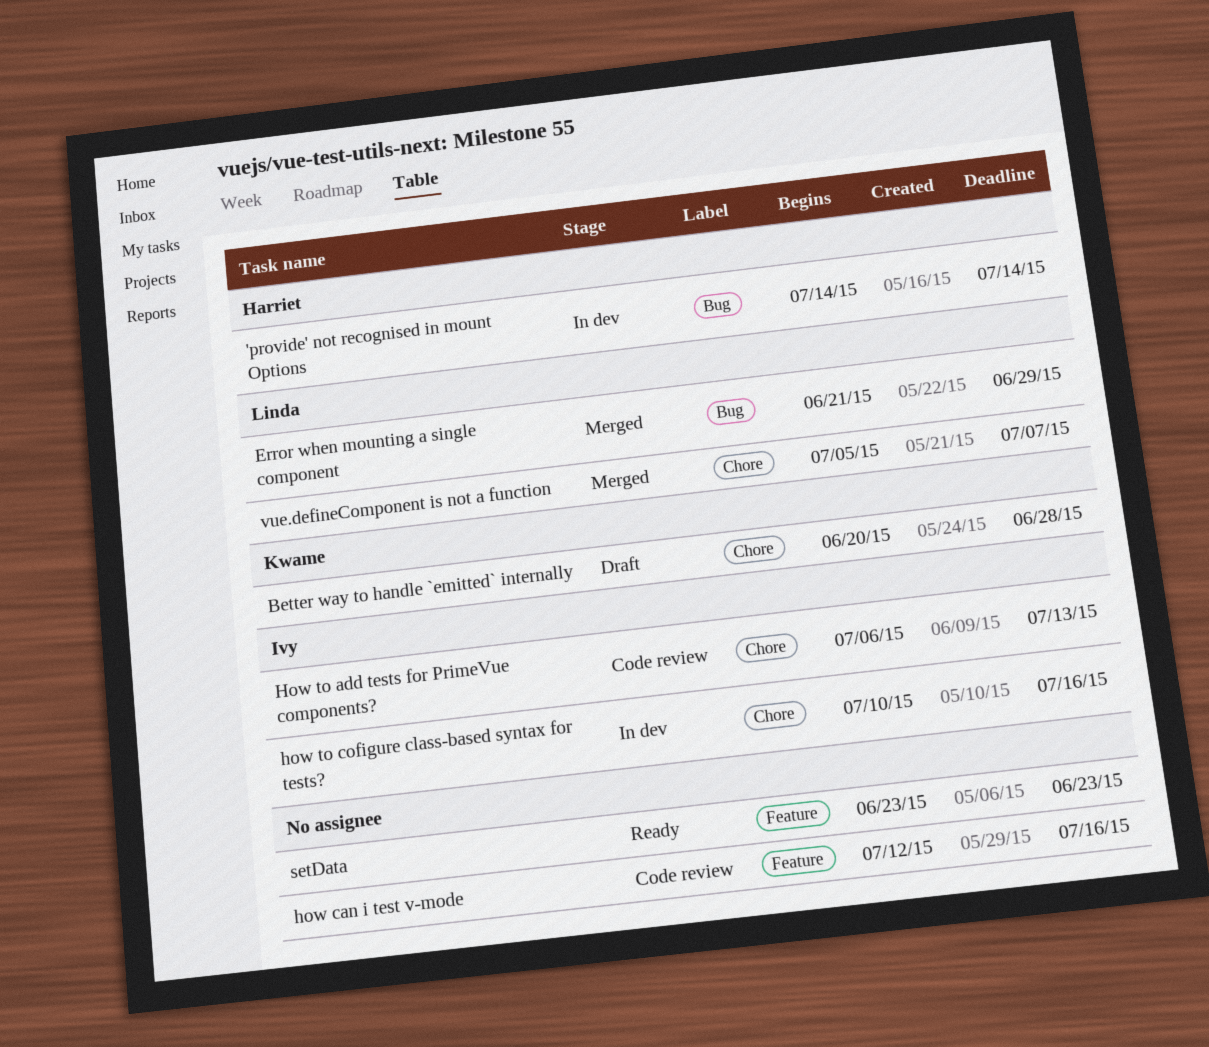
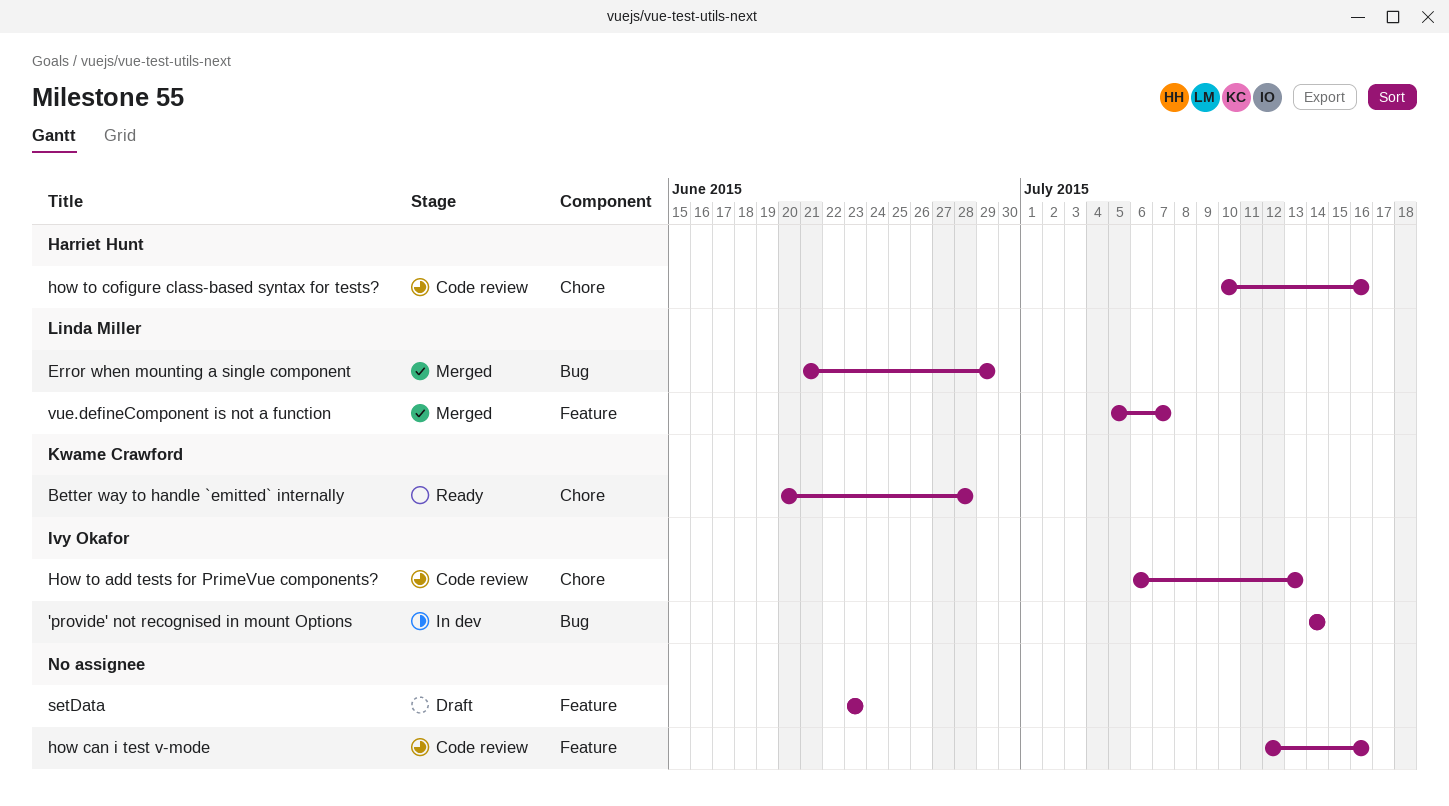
'provide' not recognised in mount Options, owner: Harriet Hunt -> Ivy Okafor
Better way to handle `emitted` internally, status: Draft -> Ready
how to cofigure class-based syntax for tests?, status: In dev -> Code review
how to cofigure class-based syntax for tests?, owner: Ivy Okafor -> Harriet Hunt
setData, status: Ready -> Draft
vue.defineComponent is not a function, label: Chore -> Feature

